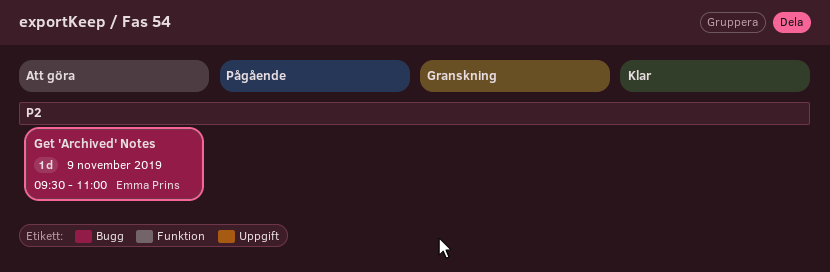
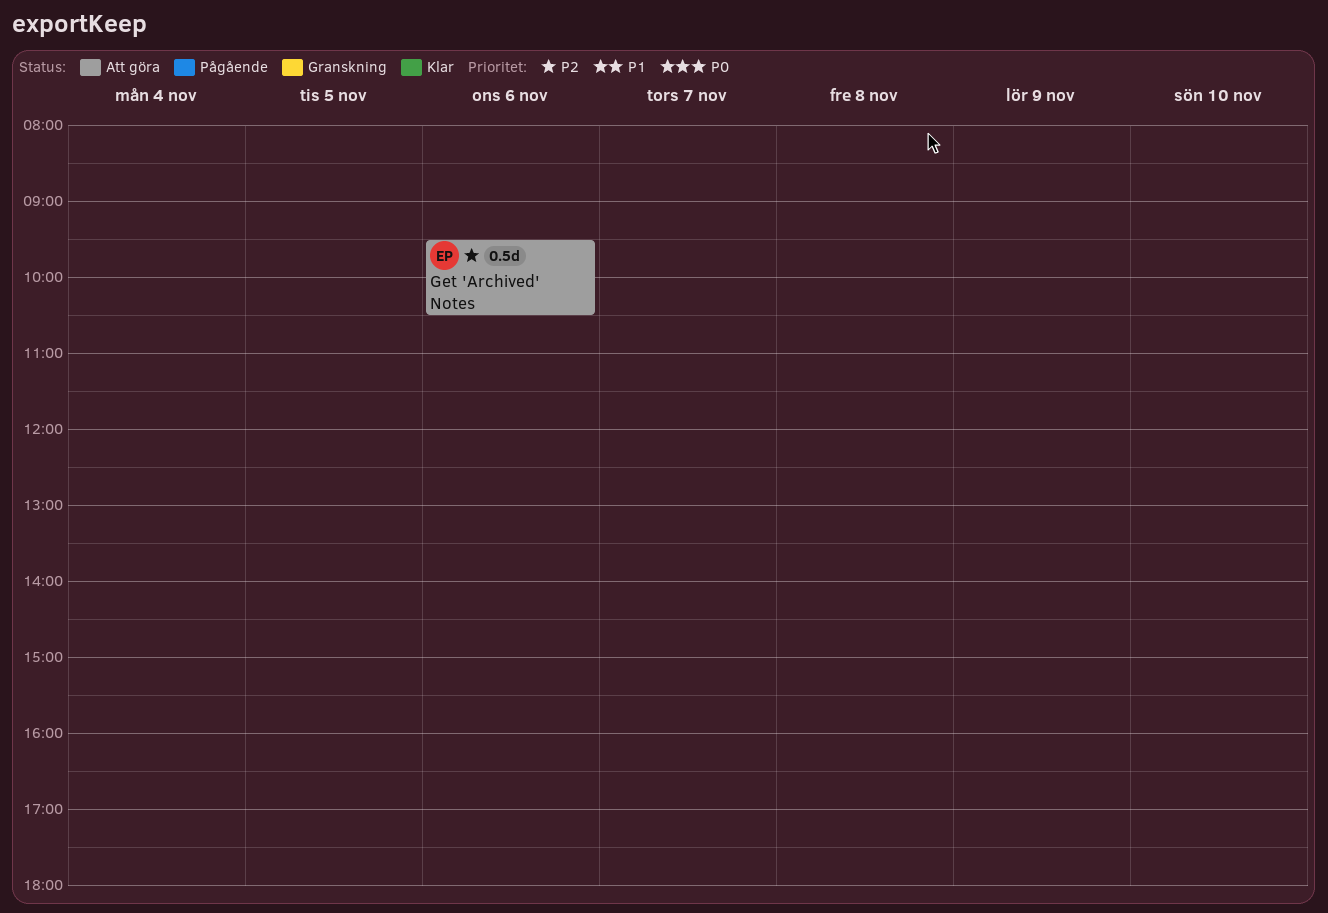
Get 'Archived' Notes, estimate: 1d -> 0.5d
Get 'Archived' Notes, day: Nov 9 -> Nov 6
Get 'Archived' Notes, ends: 11:00 -> 10:30

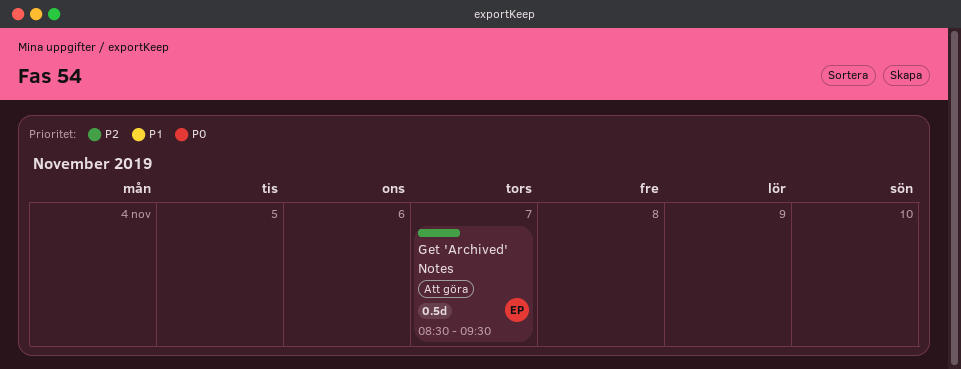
Get 'Archived' Notes, day: Nov 6 -> Nov 7
Get 'Archived' Notes, begins: 09:30 -> 08:30
Get 'Archived' Notes, ends: 10:30 -> 09:30

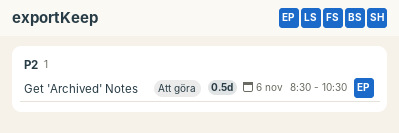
Get 'Archived' Notes, day: Nov 7 -> Nov 6
Get 'Archived' Notes, ends: 09:30 -> 10:30

